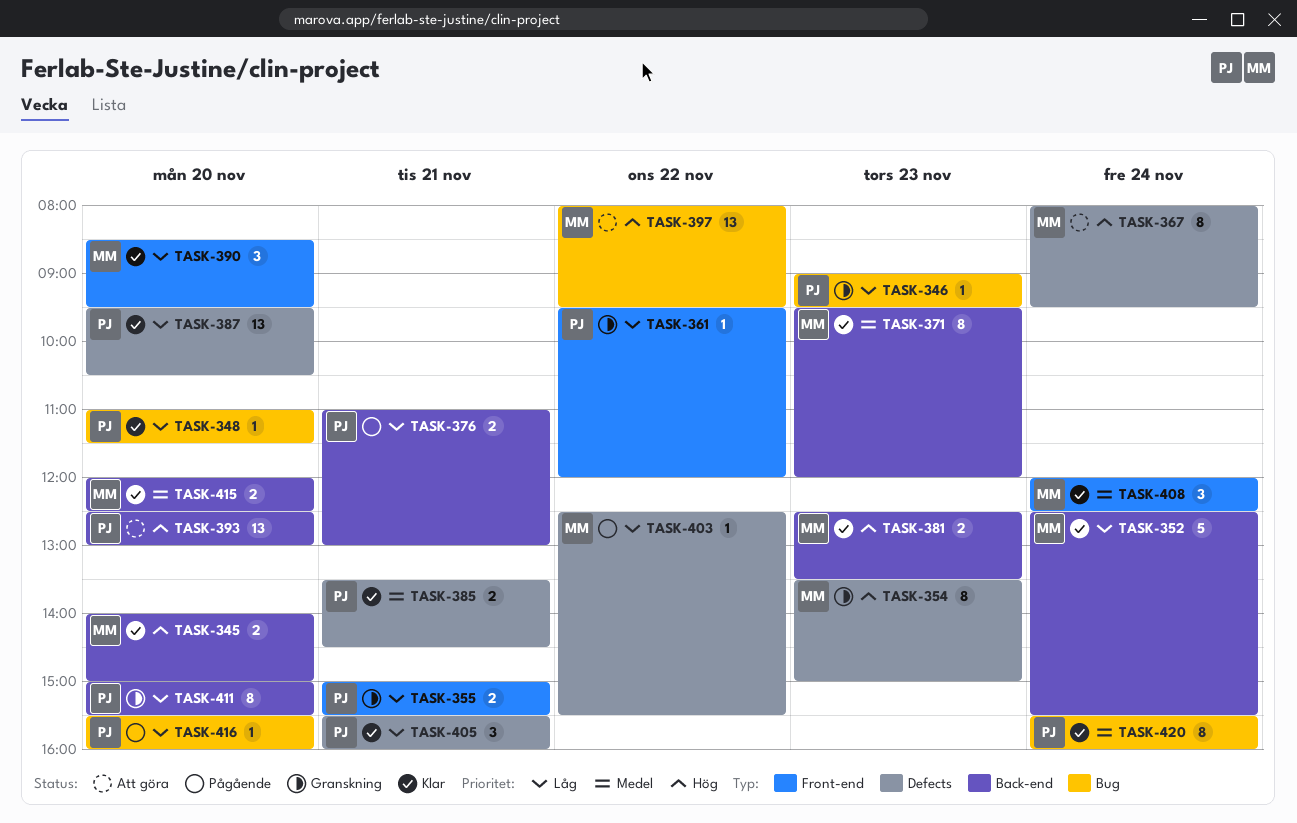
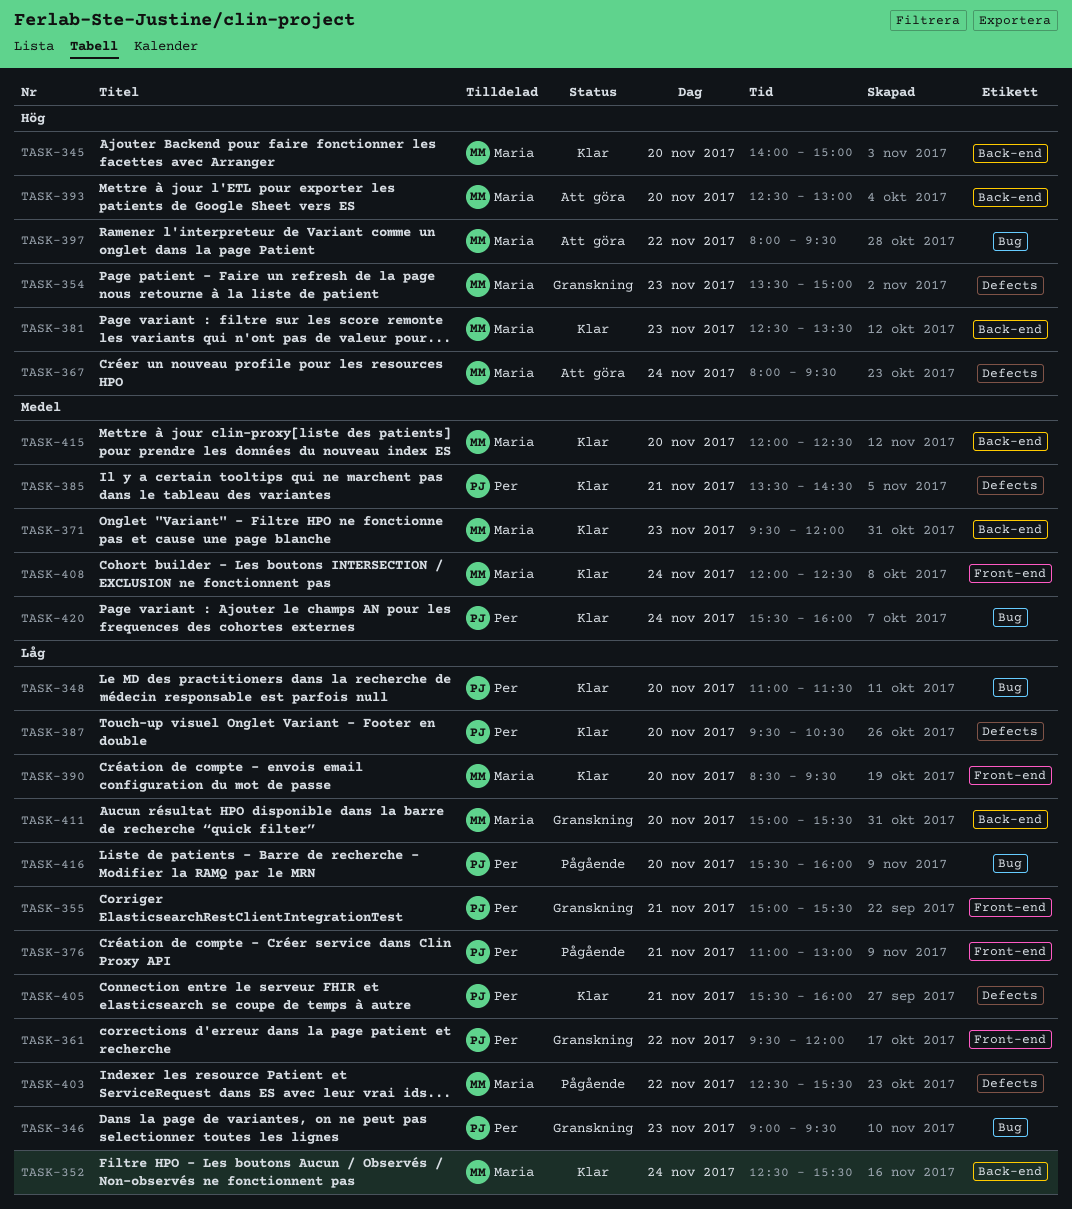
TASK-376, label: Back-end -> Front-end
TASK-393, owner: Per -> Maria
TASK-411, owner: Per -> Maria

